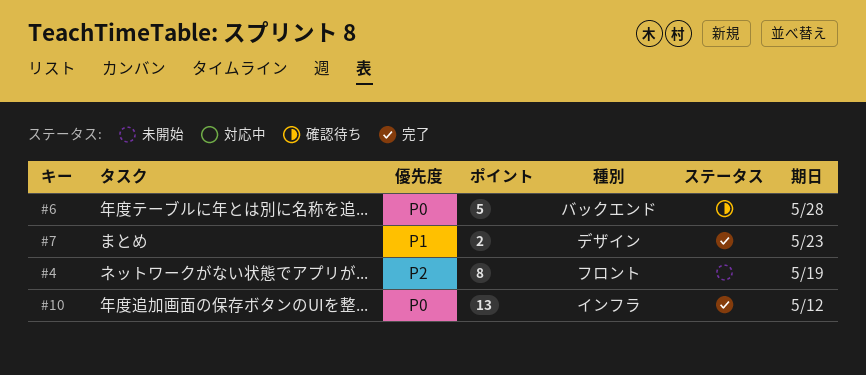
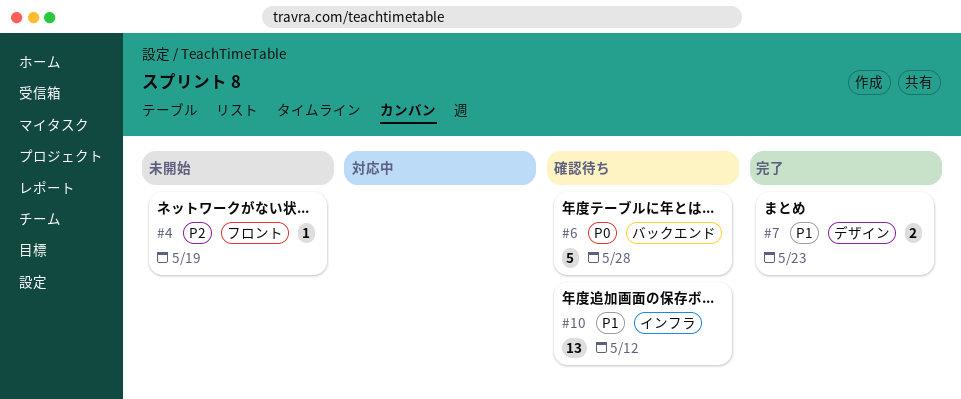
#4, estimate: 8 -> 1
#10, status: 完了 -> 確認待ち
#10, priority: P0 -> P1

